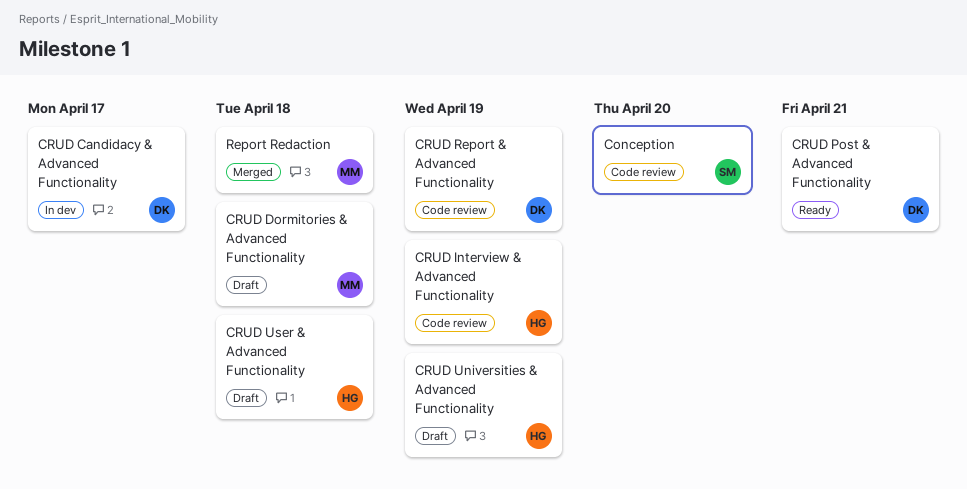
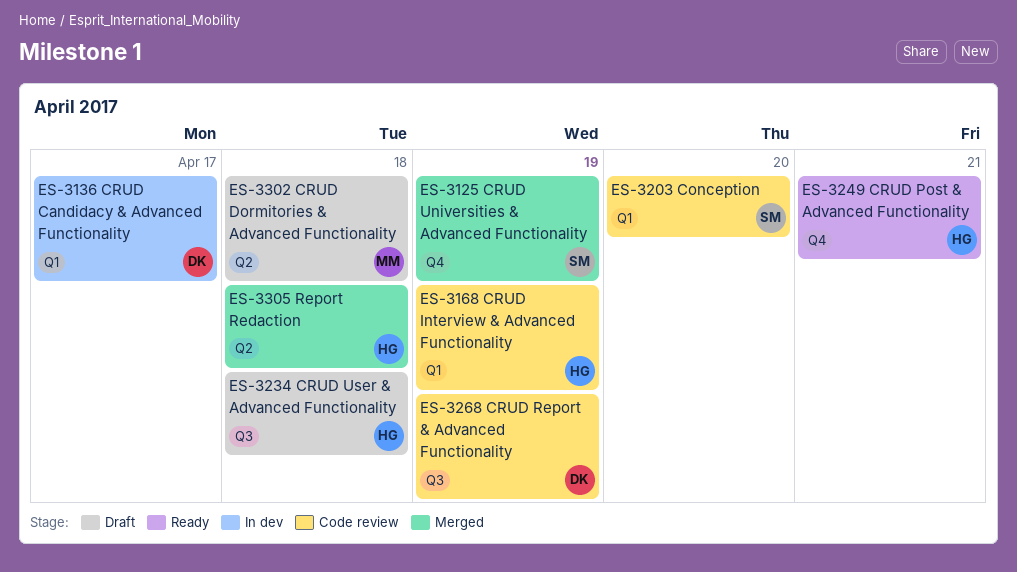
CRUD Post & Advanced Functionality, owner: DK -> HG
CRUD Universities & Advanced Functionality, status: Draft -> Merged
CRUD Universities & Advanced Functionality, owner: HG -> SM
Report Redaction, owner: MM -> HG

